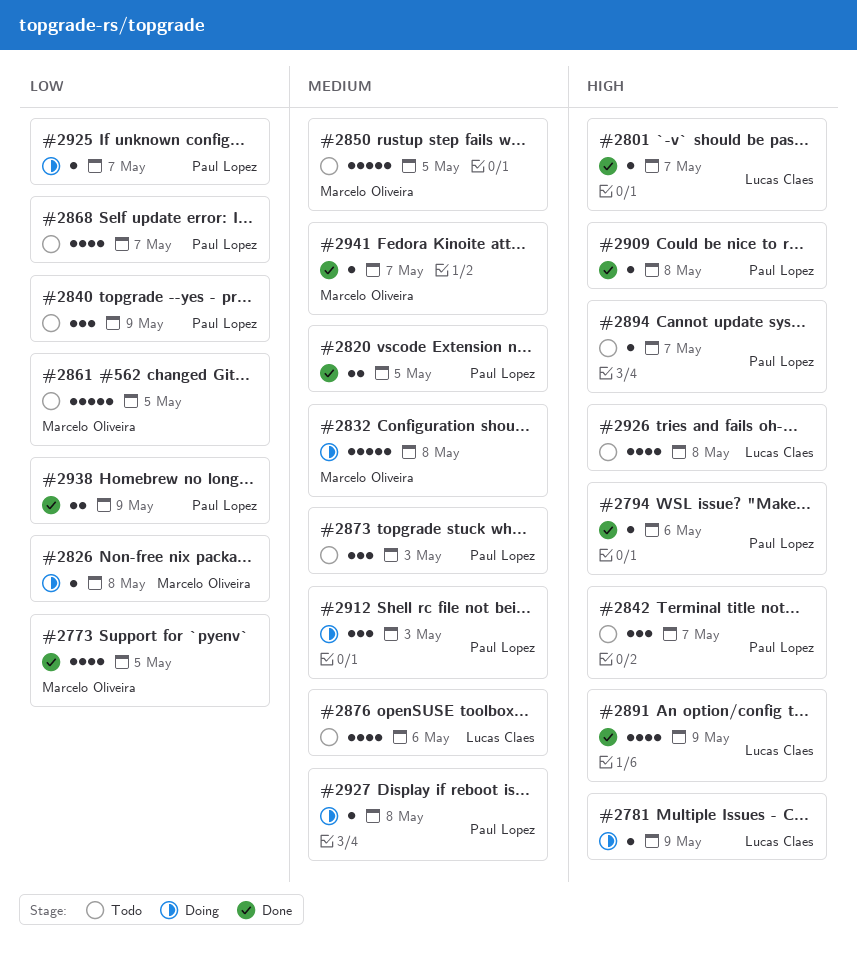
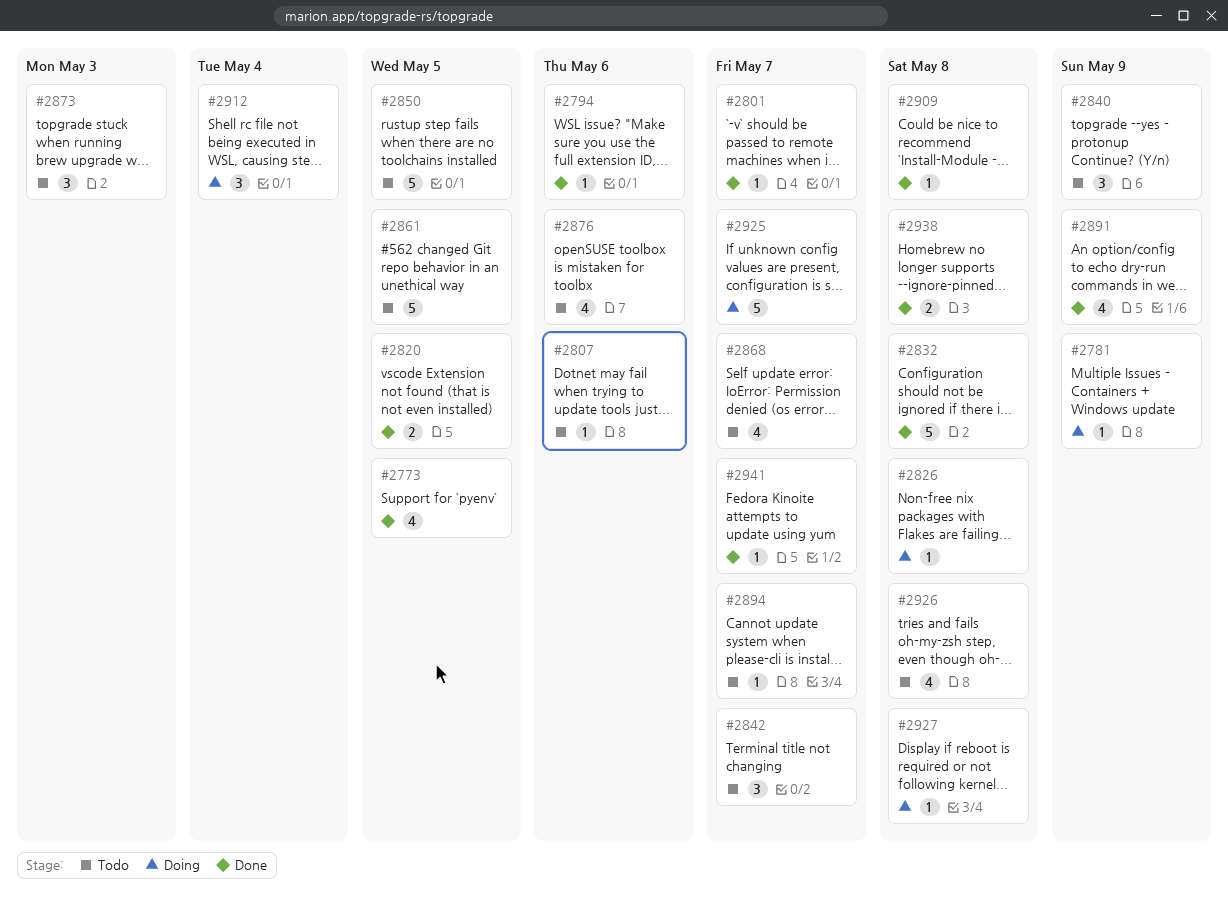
#2807: none -> present
#2832, status: Doing -> Done
#2912, due: May 3 -> May 4
#2925, estimate: 1 -> 5
#2938, due: May 9 -> May 8

